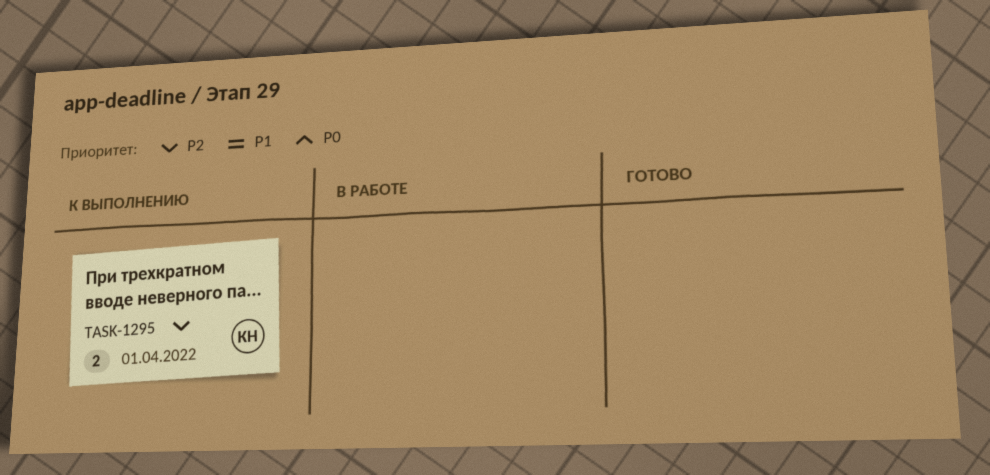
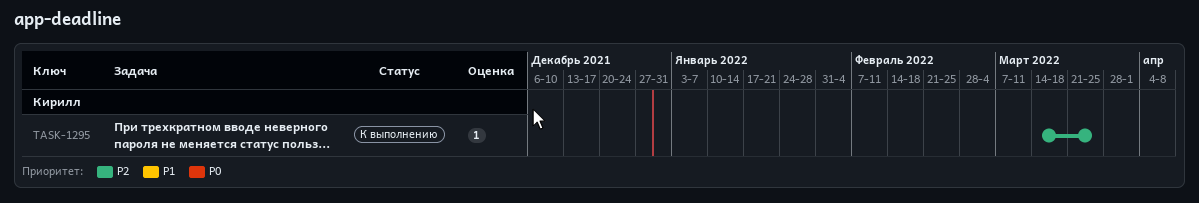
TASK-1295, estimate: 2 -> 1
TASK-1295, due: Apr 1 -> Mar 25

